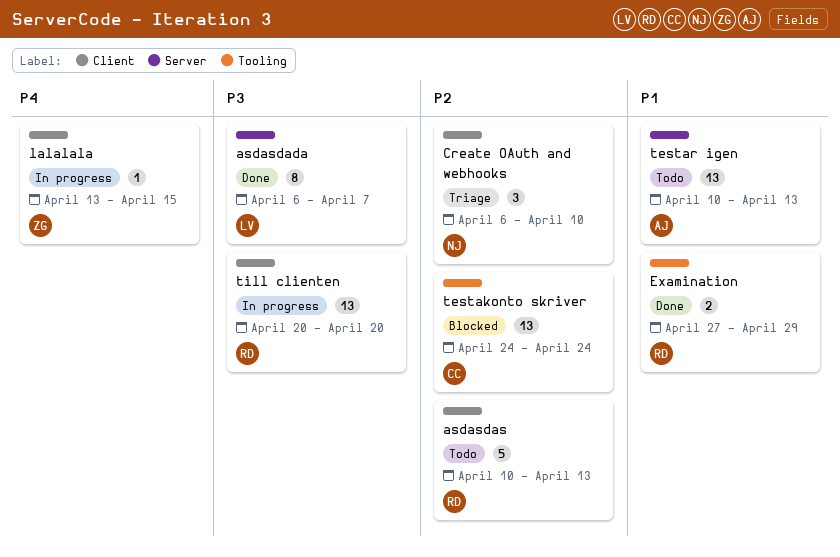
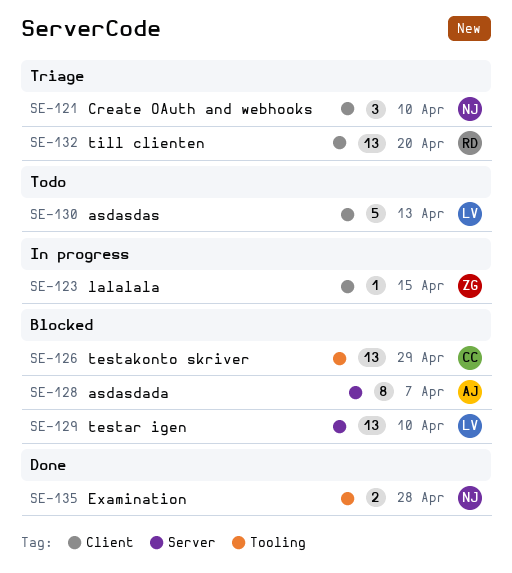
asdasdada, status: Done -> Blocked
asdasdada, owner: LV -> AJ
asdasdas, owner: RD -> LV
Examination, owner: RD -> NJ
Examination, due: Apr 29 -> Apr 28
testakonto skriver, due: Apr 24 -> Apr 29
testar igen, status: Todo -> Blocked
testar igen, owner: AJ -> LV
testar igen, due: Apr 13 -> Apr 10
till clienten, status: In progress -> Triage

